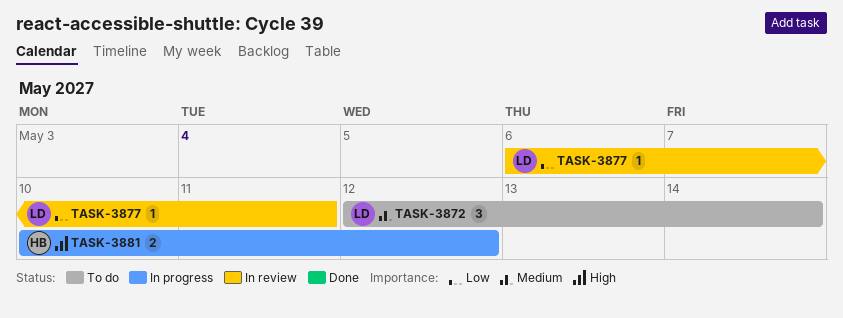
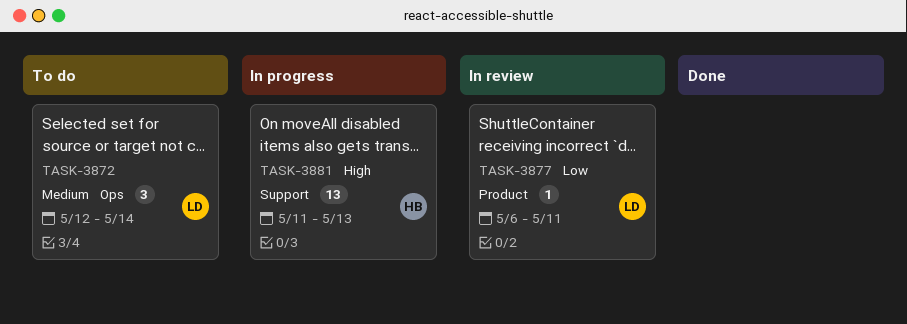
TASK-3881, estimate: 2 -> 13
TASK-3881, start: May 10 -> May 11
TASK-3881, due: May 12 -> May 13

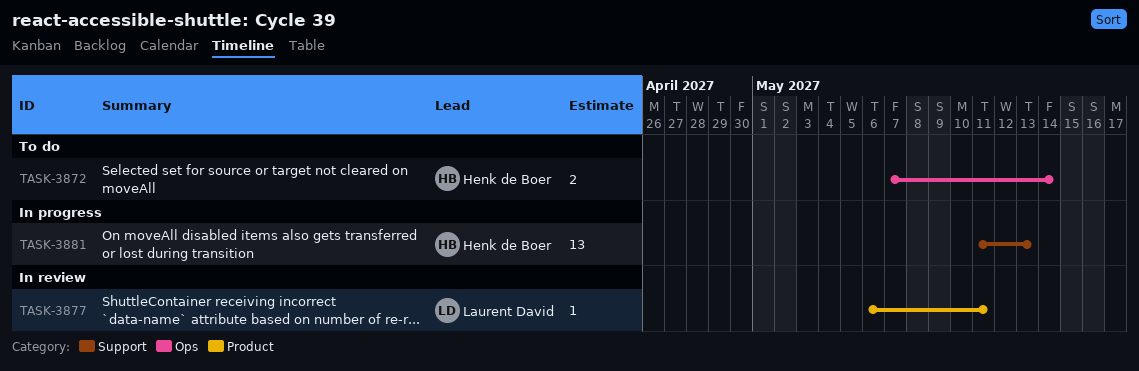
TASK-3872, owner: Laurent David -> Henk de Boer
TASK-3872, estimate: 3 -> 2
TASK-3872, start: May 12 -> May 7

